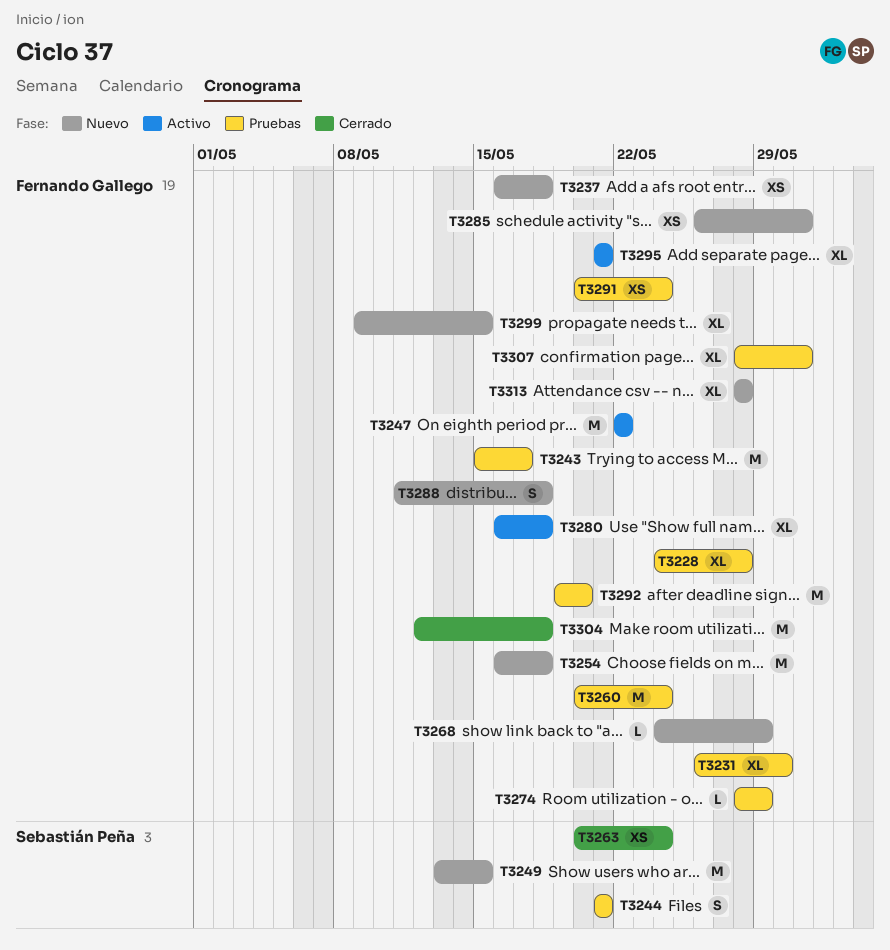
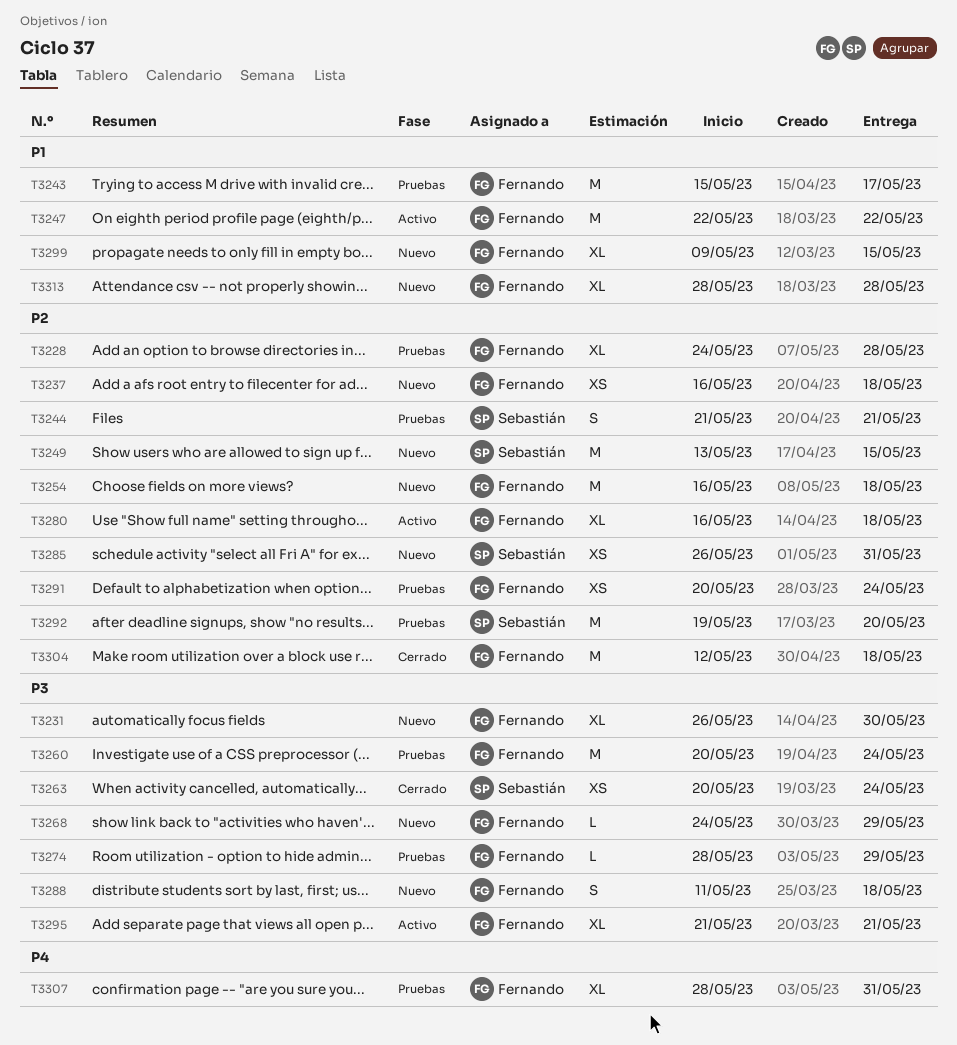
T3231, status: Pruebas -> Nuevo
T3285, owner: Fernando Gallego -> Sebastián Peña
T3292, owner: Fernando Gallego -> Sebastián Peña

